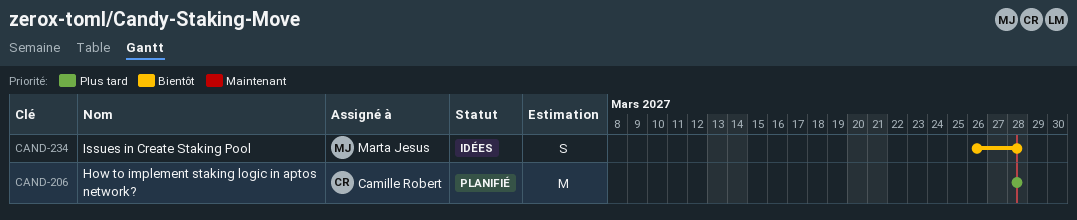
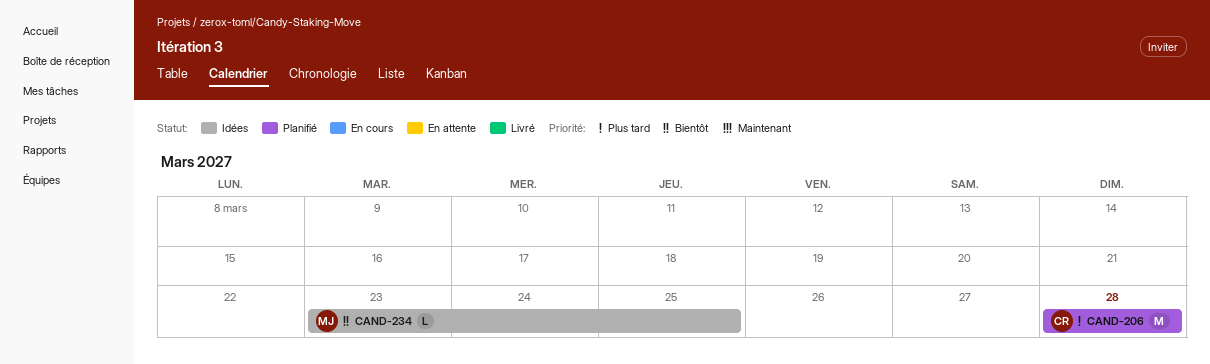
CAND-234, estimate: S -> L
CAND-234, start: Mar 26 -> Mar 23
CAND-234, due: Mar 28 -> Mar 25

